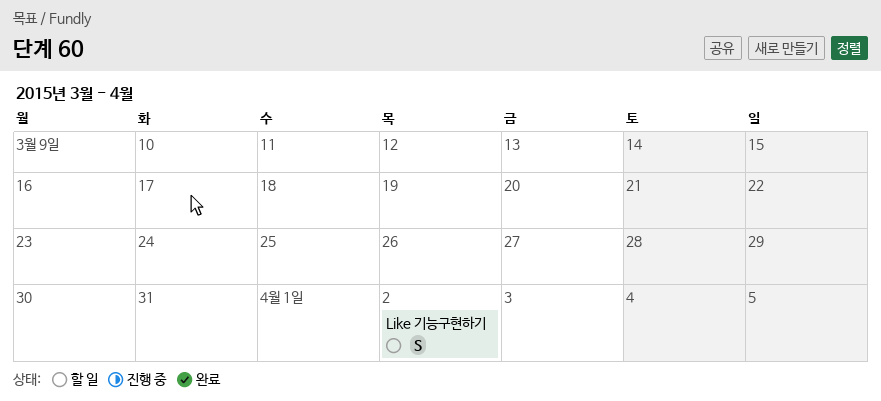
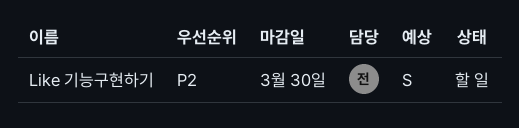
Like 기능구현하기, due: Apr 2 -> Mar 30

